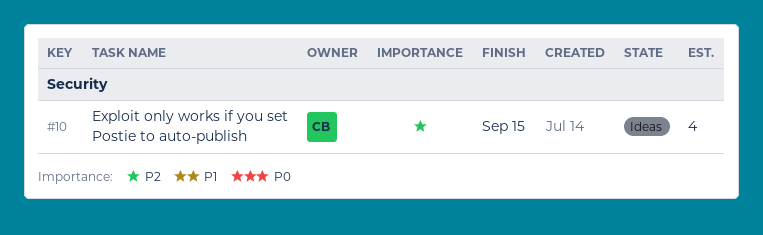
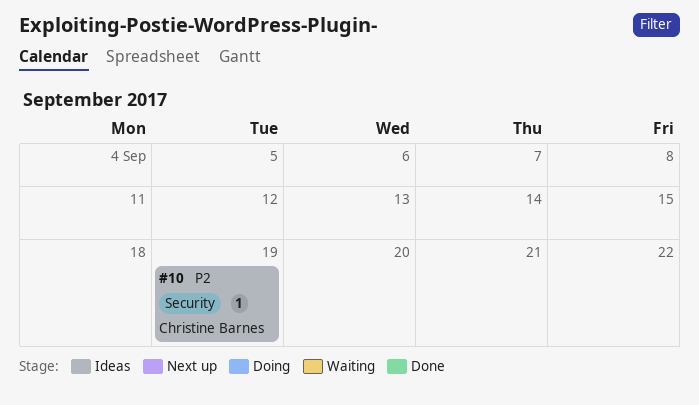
#10, estimate: 4 -> 1
#10, due: Sep 15 -> Sep 19

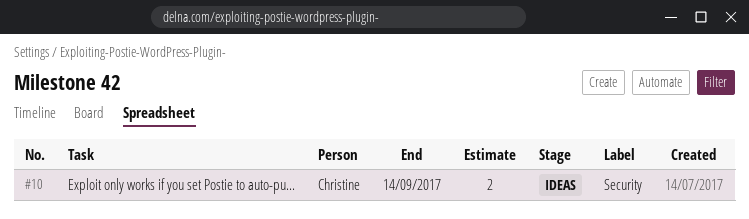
#10, estimate: 1 -> 2
#10, due: Sep 19 -> Sep 14

